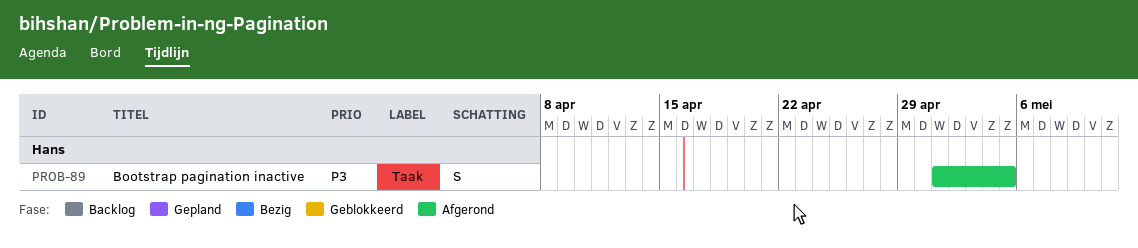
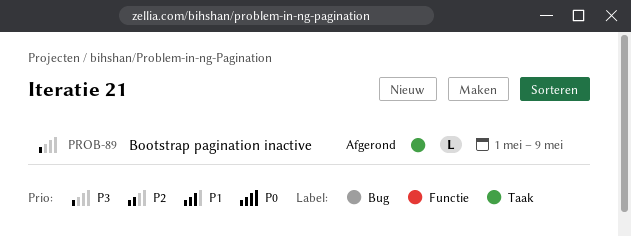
PROB-89, estimate: S -> L
PROB-89, due: May 5 -> May 9

